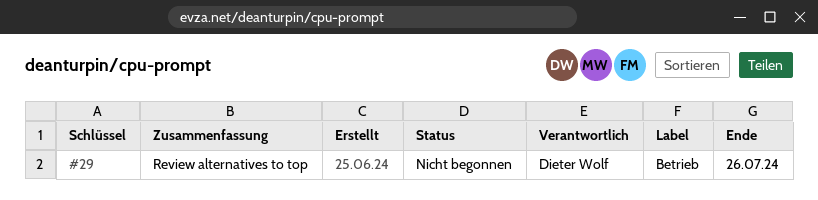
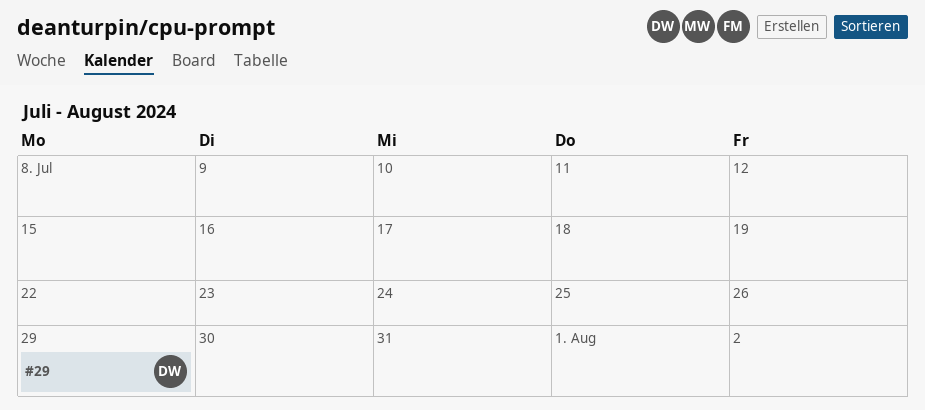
#29, due: Jul 26 -> Jul 29

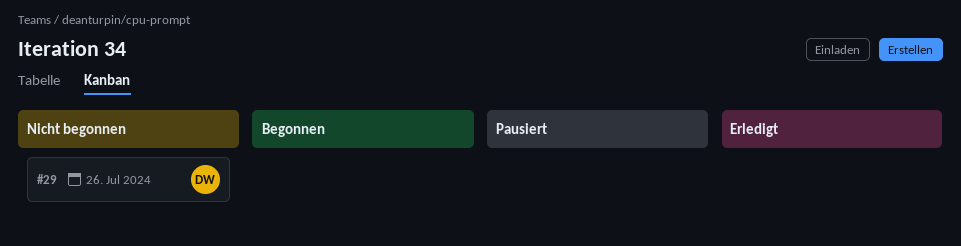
#29, due: Jul 29 -> Jul 26

